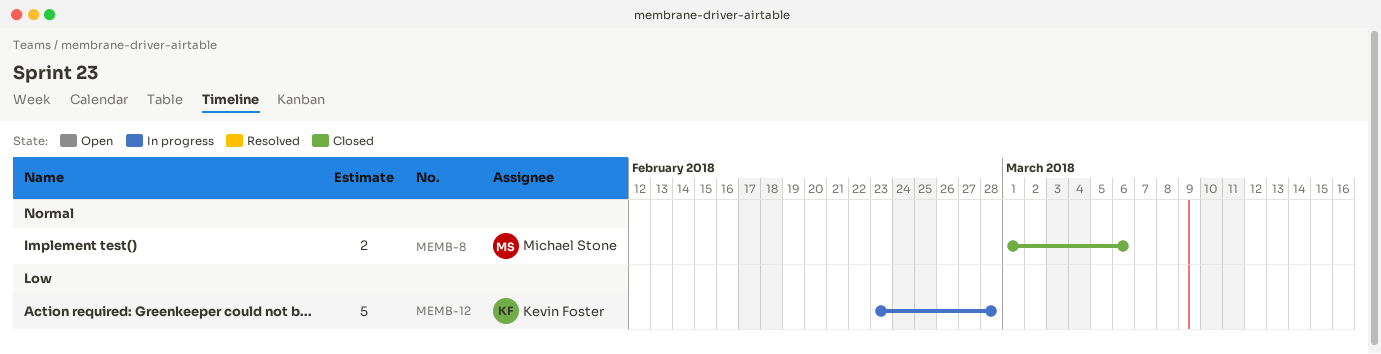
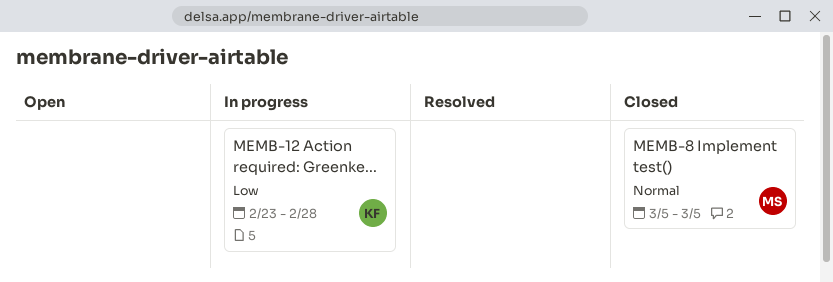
MEMB-8, start: Mar 1 -> Mar 5
MEMB-8, due: Mar 6 -> Mar 5

